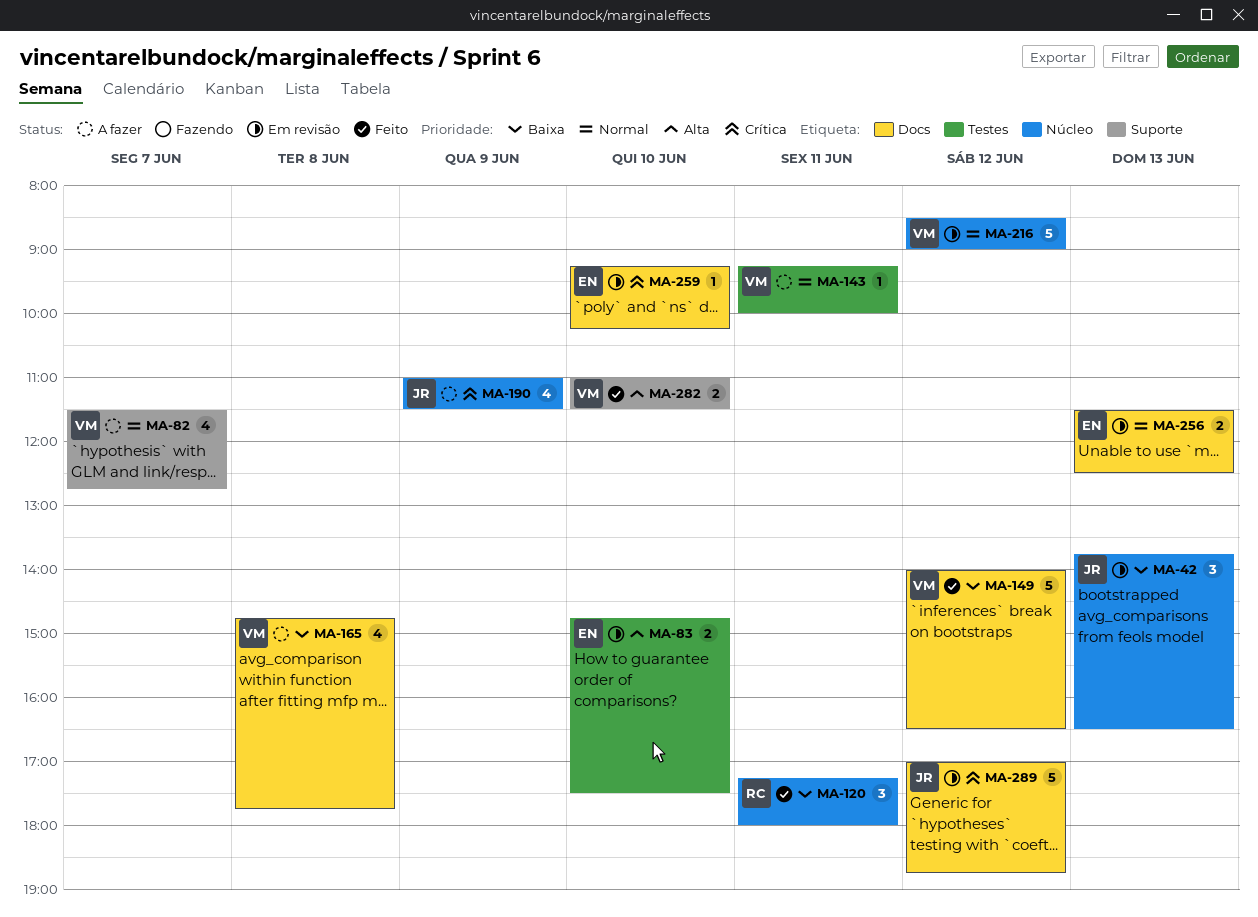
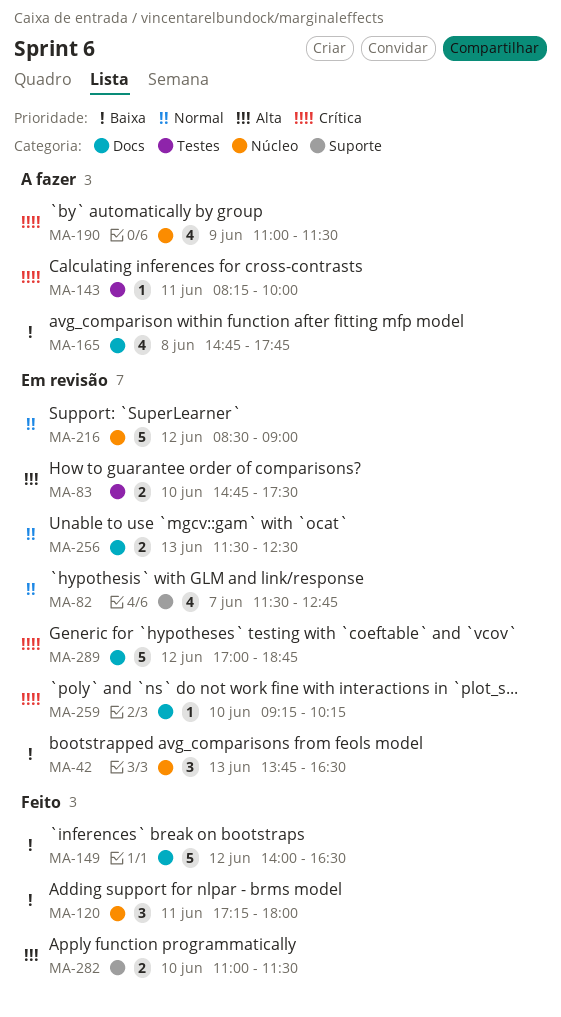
MA-82, status: A fazer -> Em revisão
MA-143, priority: Normal -> Crítica
MA-143, begins: 09:15 -> 08:15

